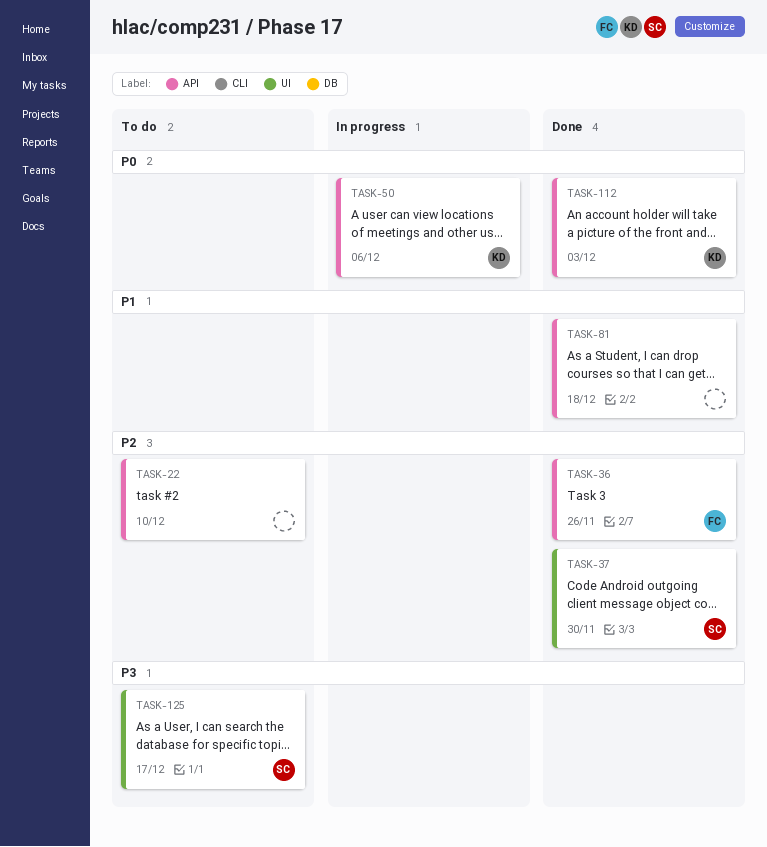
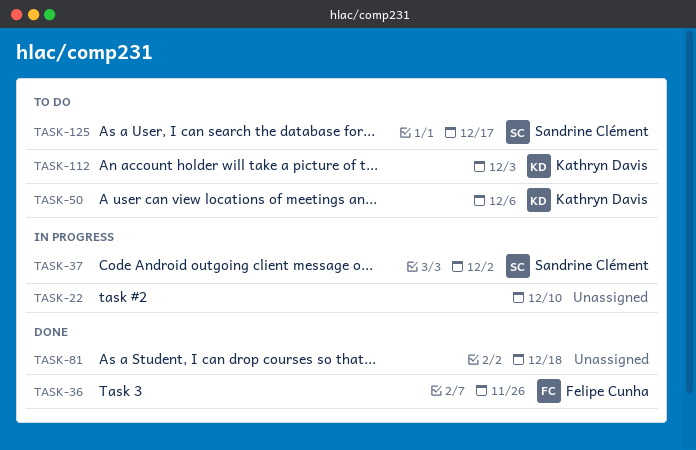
TASK-22, status: To do -> In progress
TASK-37, status: Done -> In progress
TASK-37, due: Nov 30 -> Dec 2
TASK-50, status: In progress -> To do
TASK-112, status: Done -> To do

